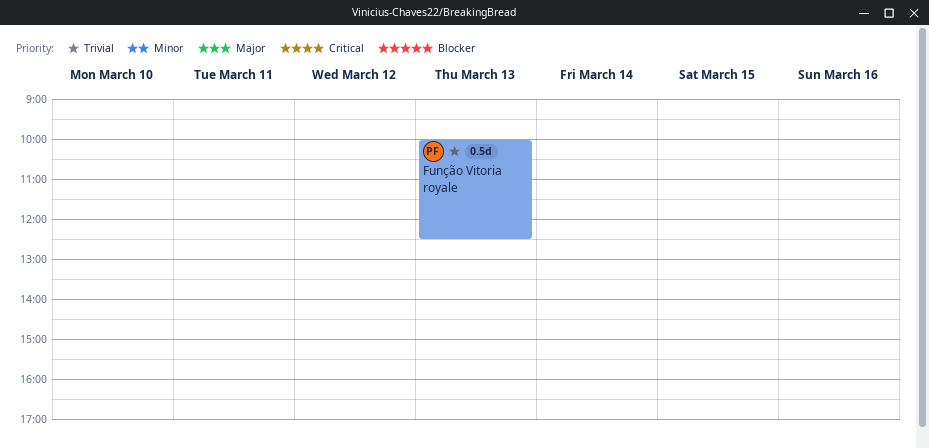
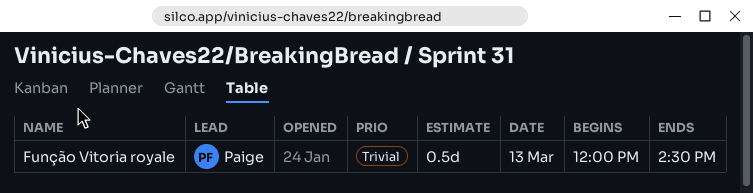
Função Vitoria royale, begins: 10:00 -> 12:00
Função Vitoria royale, ends: 12:30 -> 14:30

